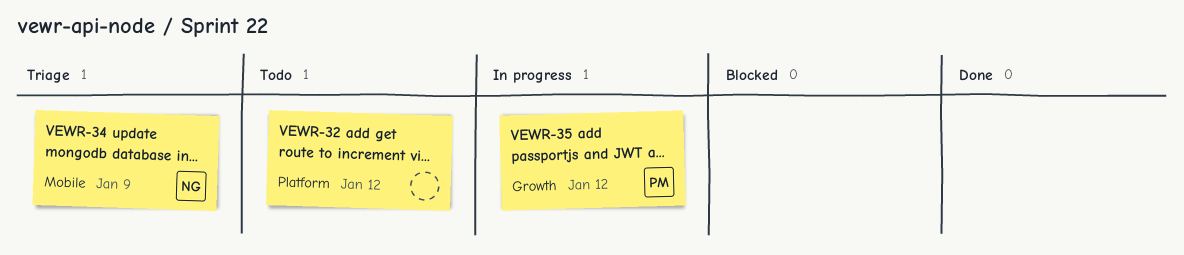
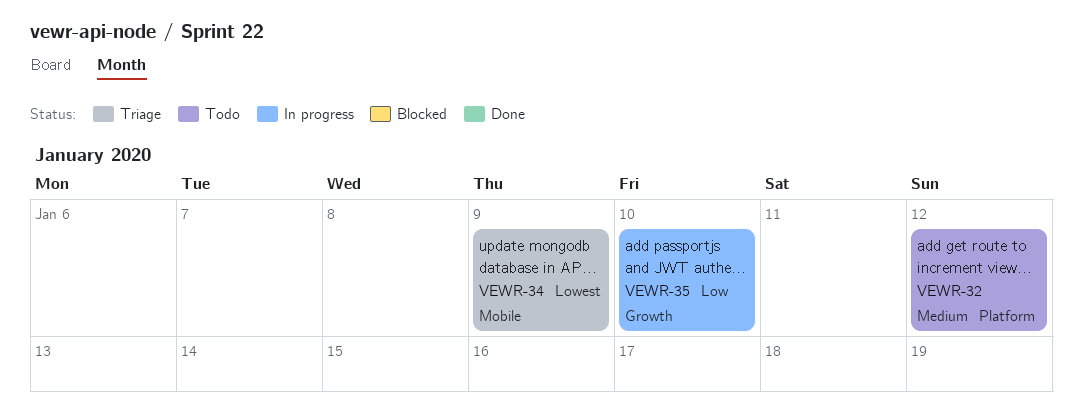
VEWR-35, due: Jan 12 -> Jan 10

